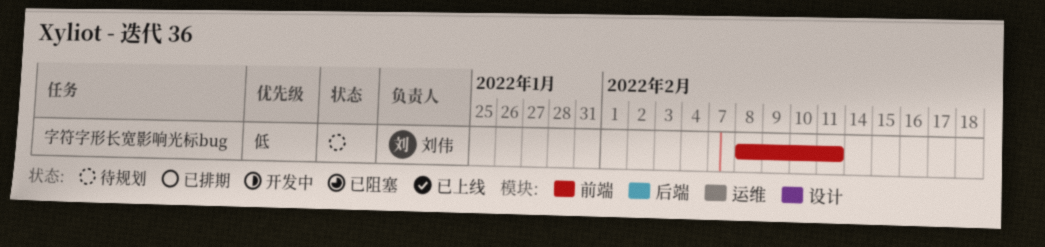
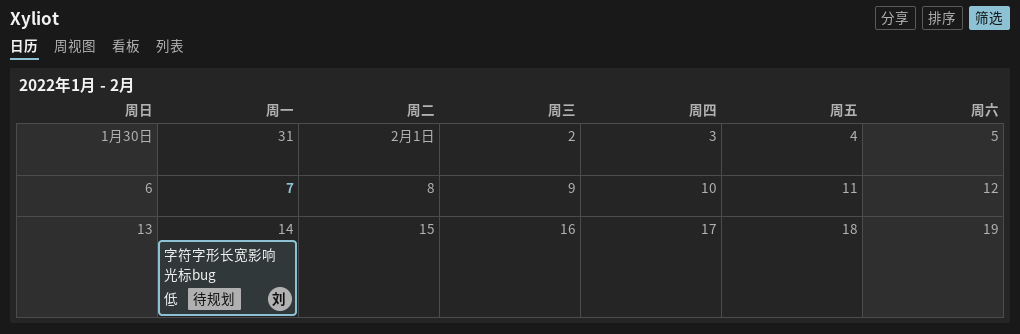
字符字形长宽影响光标bug, due: Feb 11 -> Feb 14

